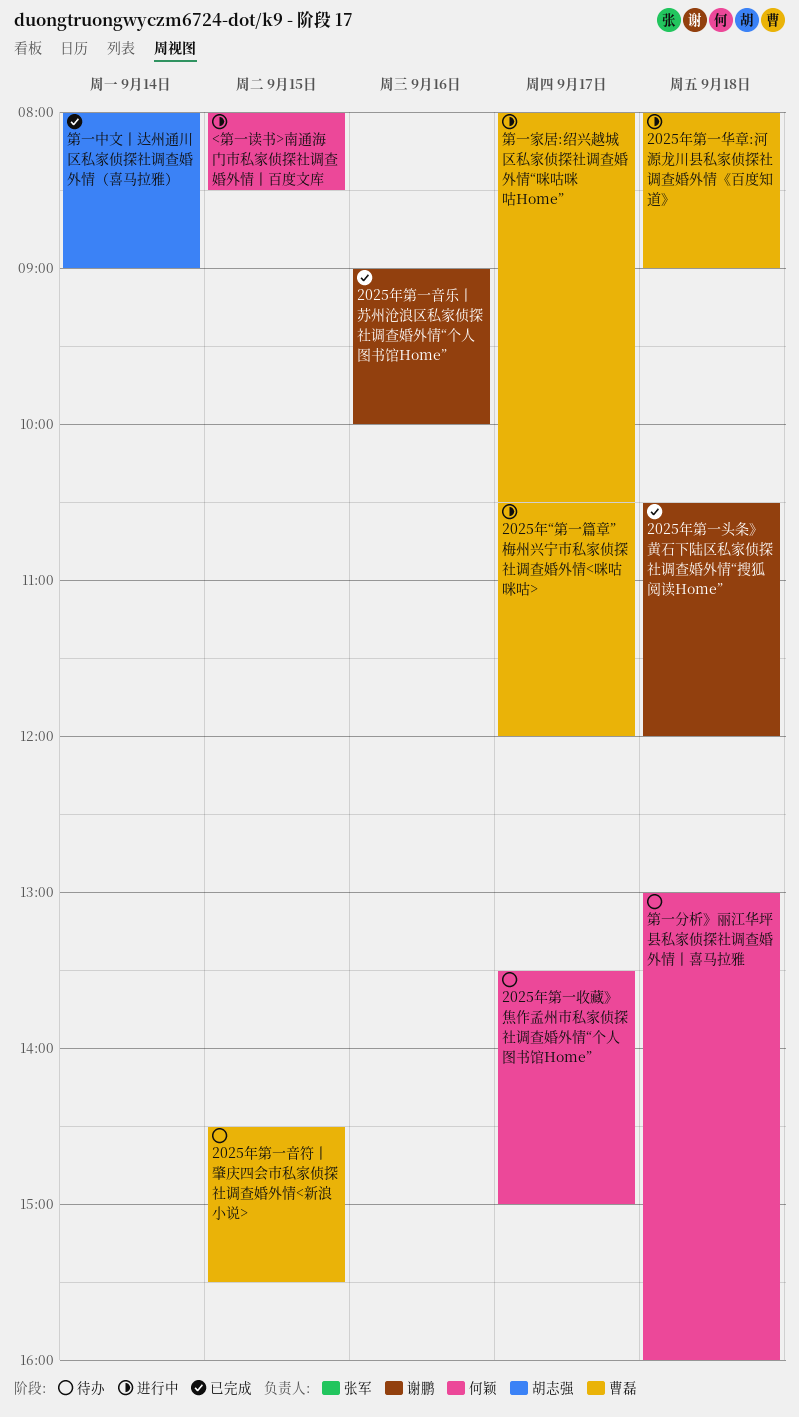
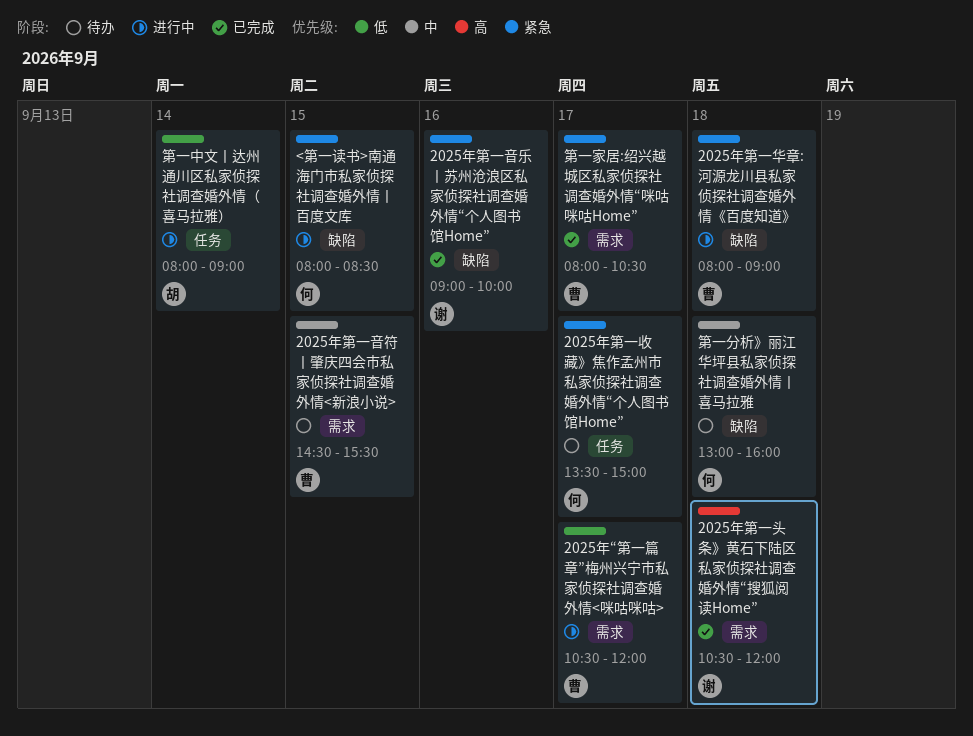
第一中文丨达州通川区私家侦探社调查婚外情（喜马拉雅）, status: 已完成 -> 进行中
第一家居:绍兴越城区私家侦探社调查婚外情“咪咕咪咕Home”, status: 进行中 -> 已完成

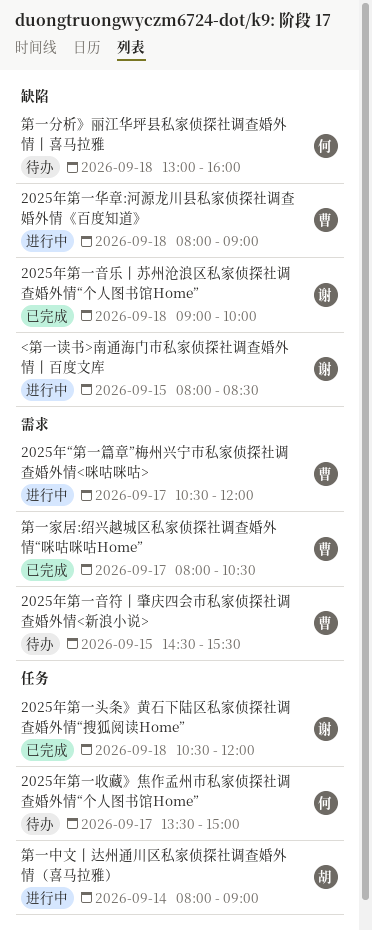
2025年第一头条》黄石下陆区私家侦探社调查婚外情“搜狐阅读Home”, label: 需求 -> 任务
2025年第一音乐丨苏州沧浪区私家侦探社调查婚外情“个人图书馆Home”, day: Sep 16 -> Sep 18
<第一读书>南通海门市私家侦探社调查婚外情丨百度文库, owner: 何 -> 谢

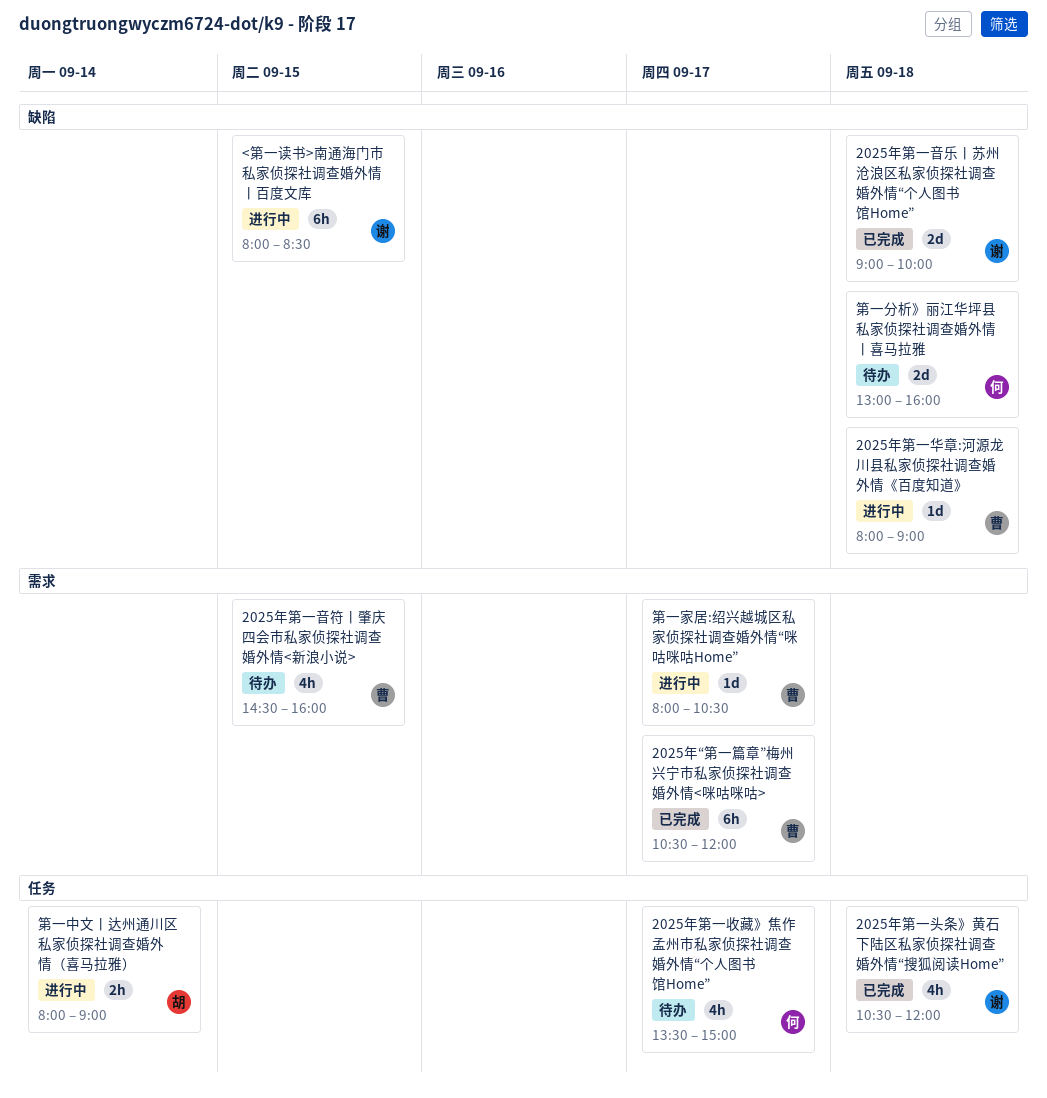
2025年“第一篇章”梅州兴宁市私家侦探社调查婚外情<咪咕咪咕>, status: 进行中 -> 已完成
2025年第一音符丨肇庆四会市私家侦探社调查婚外情<新浪小说>, ends: 15:30 -> 16:00
第一家居:绍兴越城区私家侦探社调查婚外情“咪咕咪咕Home”, status: 已完成 -> 进行中

